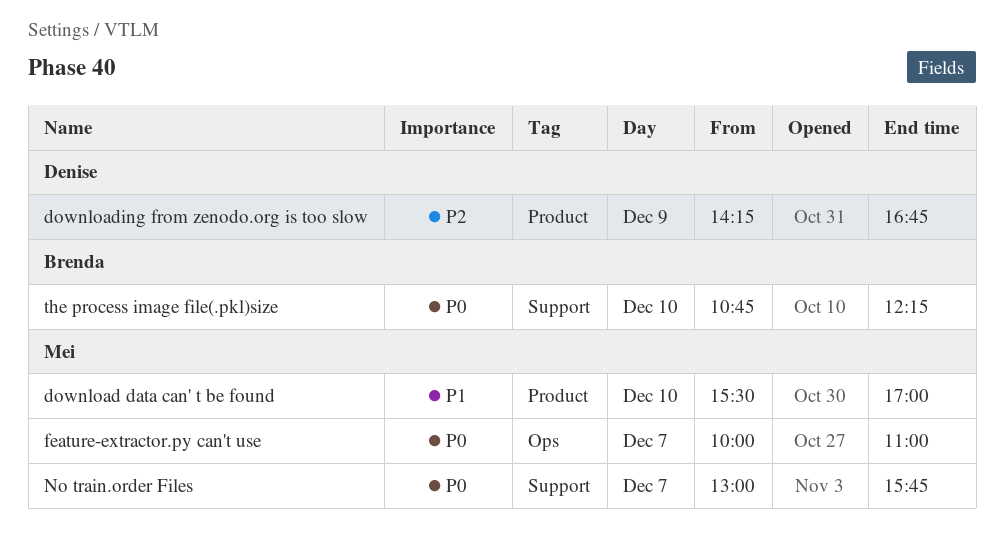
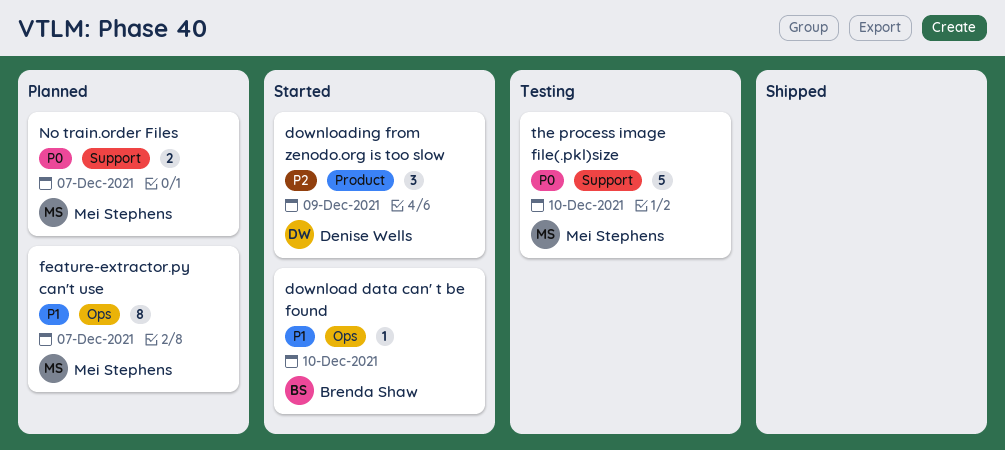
download data can' t be found, owner: Mei Stephens -> Brenda Shaw
download data can' t be found, label: Product -> Ops
feature-extractor.py can't use, priority: P0 -> P1
the process image file(.pkl)size, owner: Brenda Shaw -> Mei Stephens

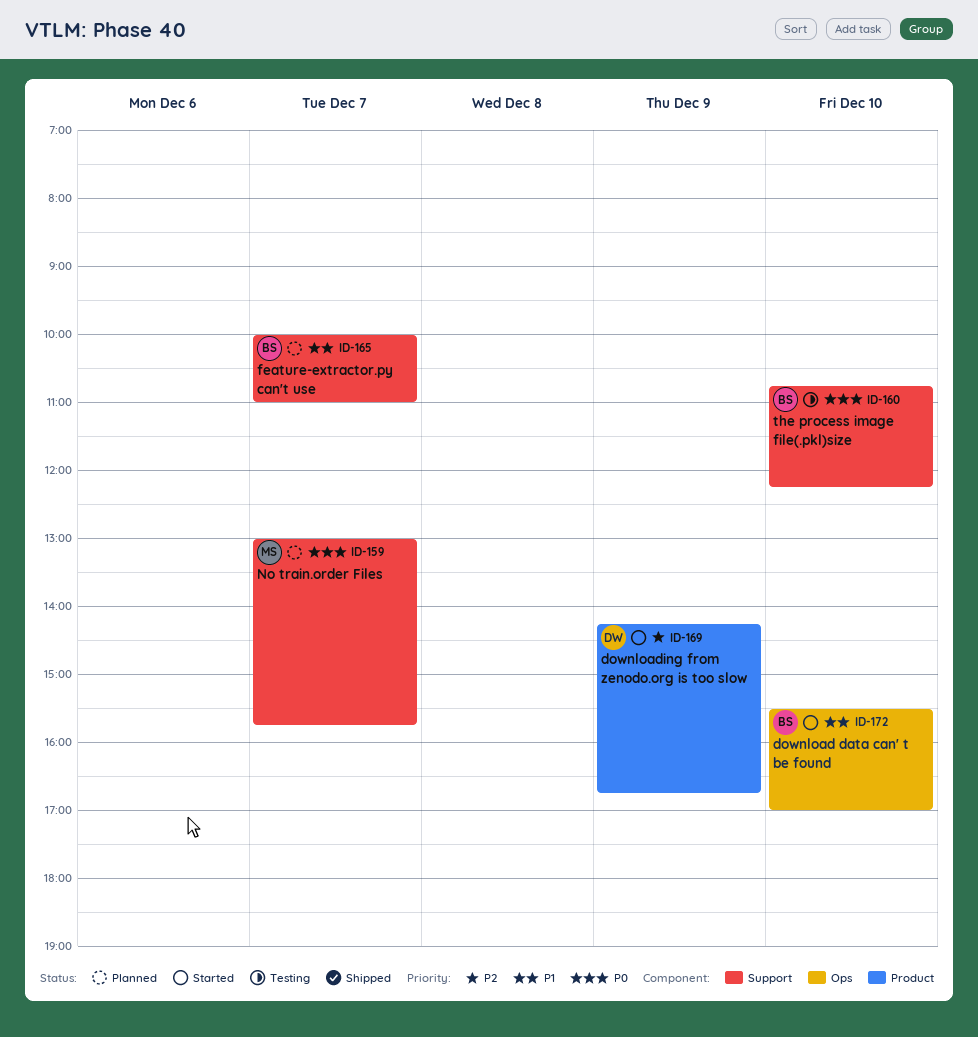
feature-extractor.py can't use, owner: Mei Stephens -> Brenda Shaw
feature-extractor.py can't use, label: Ops -> Support
the process image file(.pkl)size, owner: Mei Stephens -> Brenda Shaw

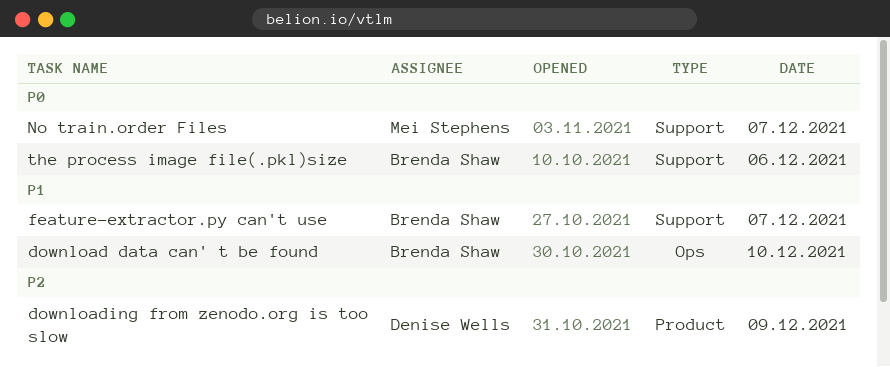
the process image file(.pkl)size, day: Dec 10 -> Dec 6

